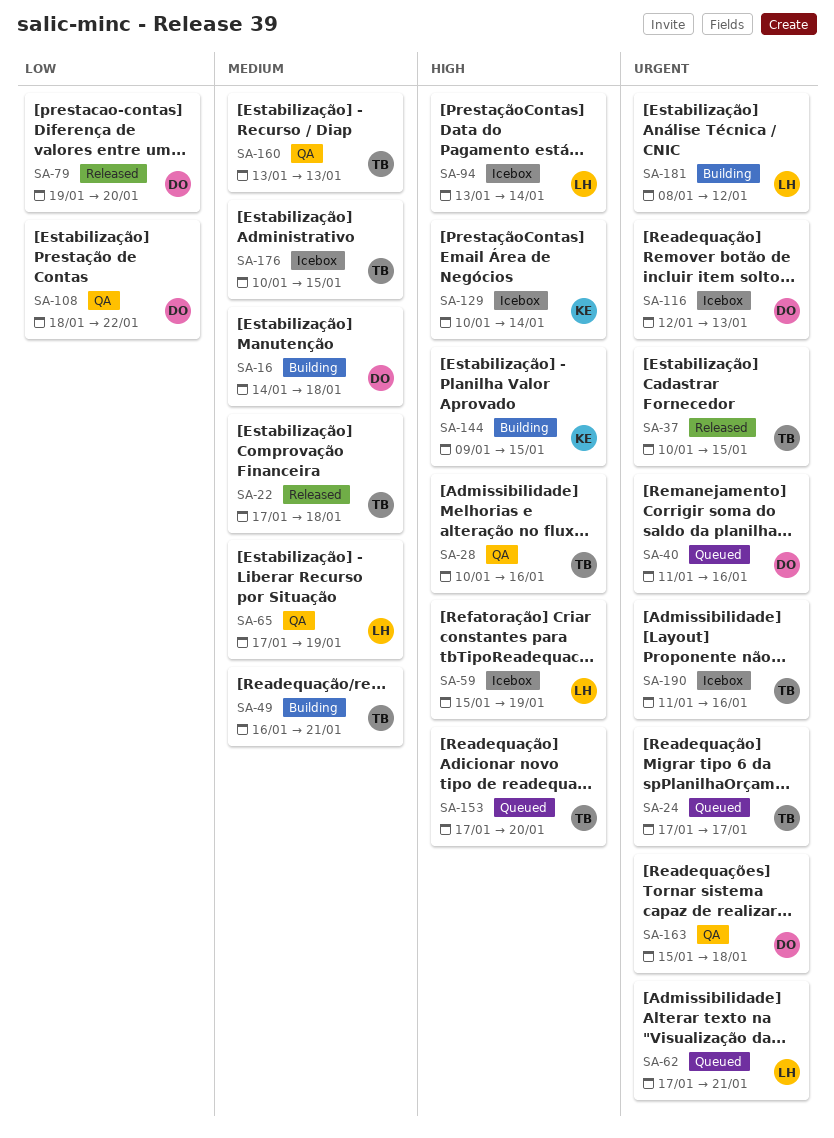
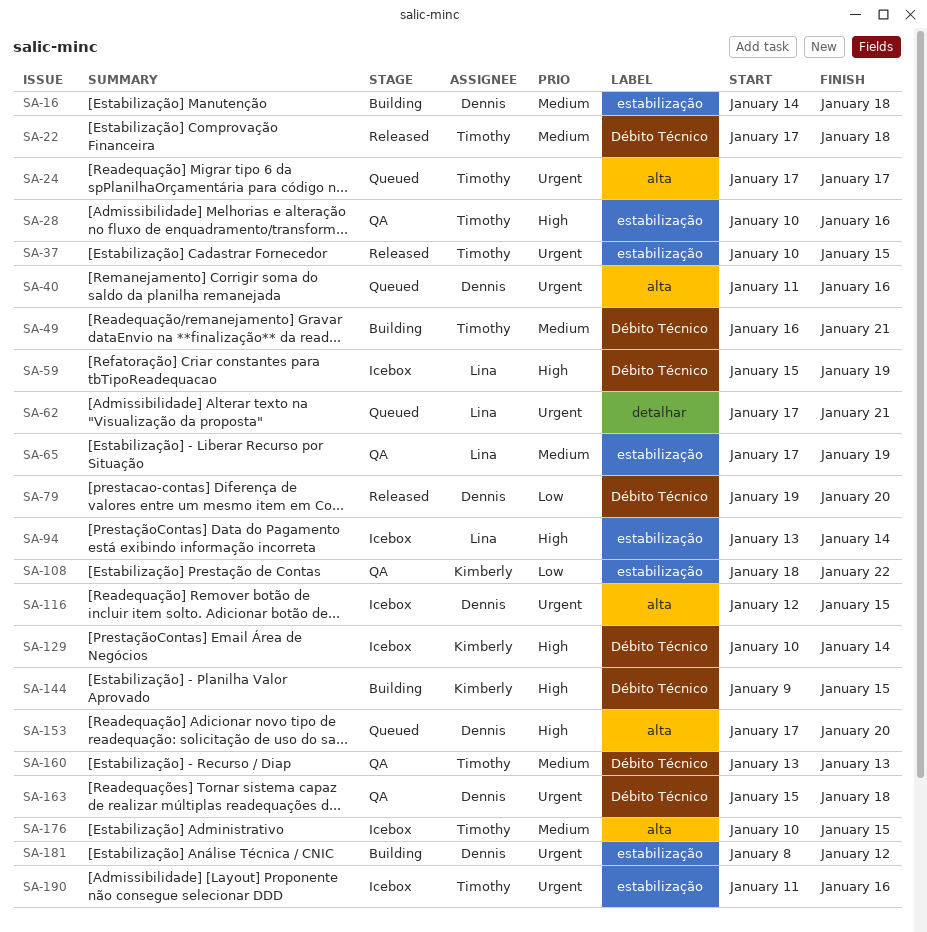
SA-108, owner: Dennis -> Kimberly
SA-116, due: Jan 13 -> Jan 15
SA-153, owner: Timothy -> Dennis
SA-181, owner: Lina -> Dennis

